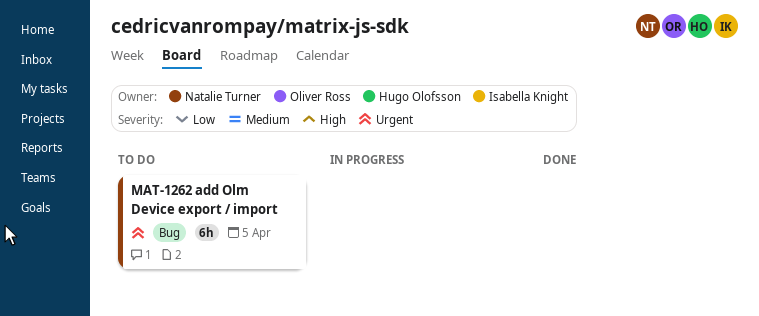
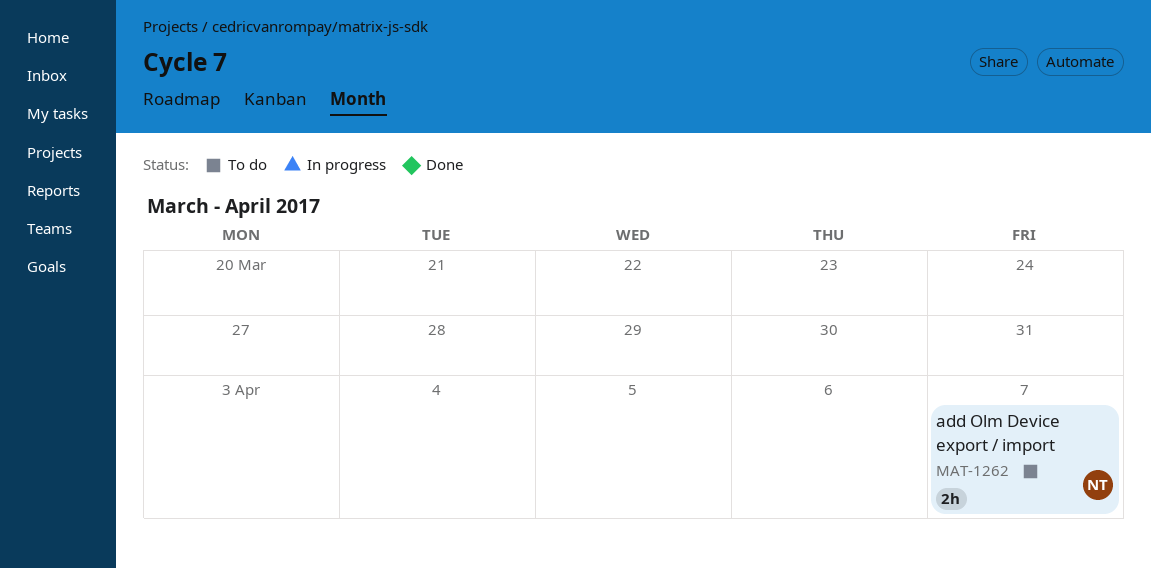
MAT-1262, estimate: 6h -> 2h
MAT-1262, due: Apr 5 -> Apr 7

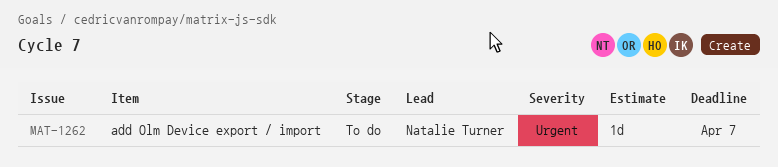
MAT-1262, estimate: 2h -> 1d

